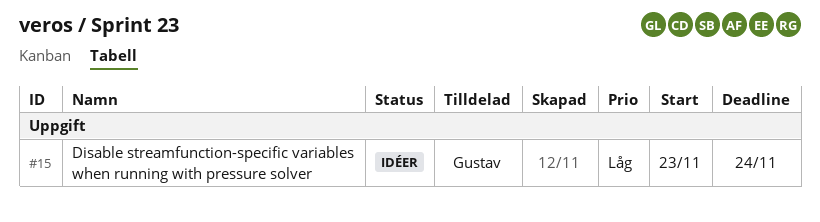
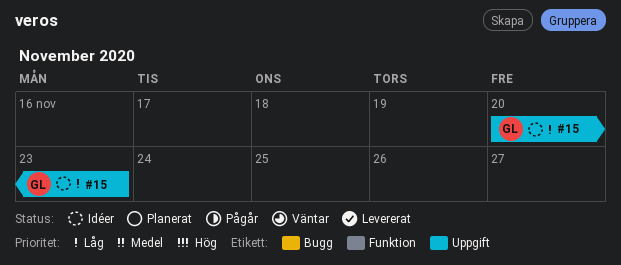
#15, start: Nov 23 -> Nov 20
#15, due: Nov 24 -> Nov 23

